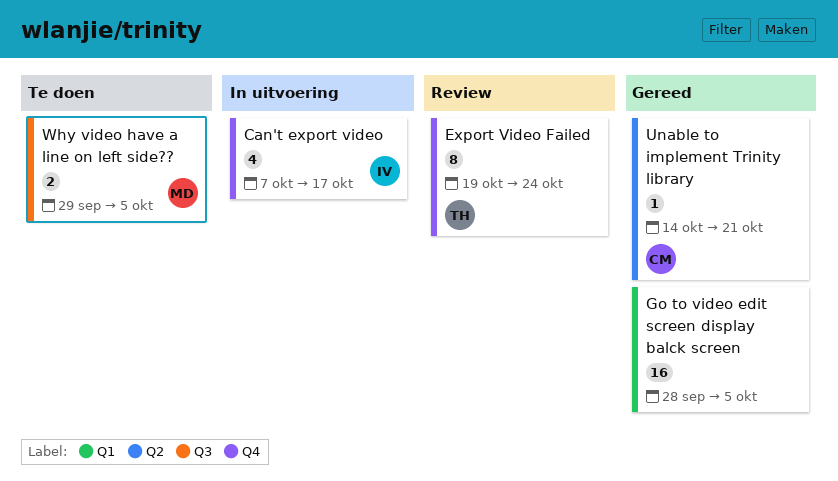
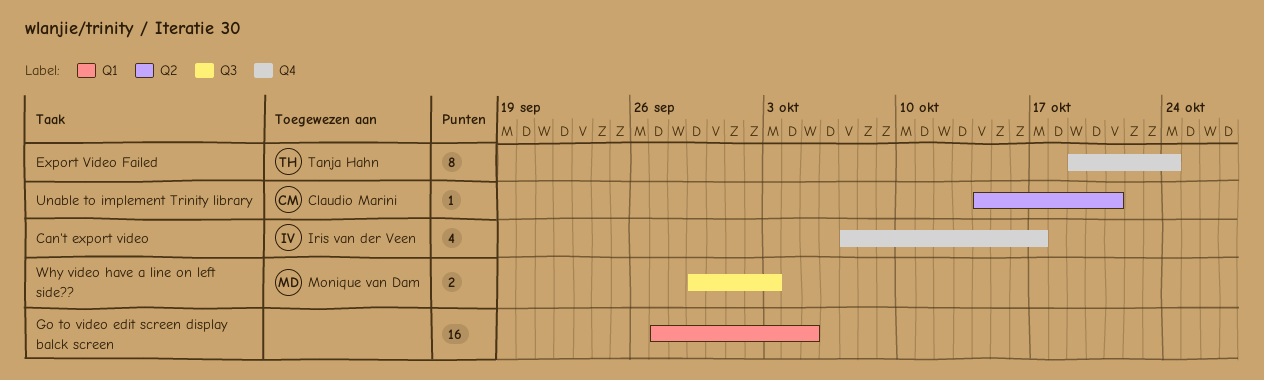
Go to video edit screen display balck screen, start: Sep 28 -> Sep 27
Why video have a line on left side??, due: Oct 5 -> Oct 3

